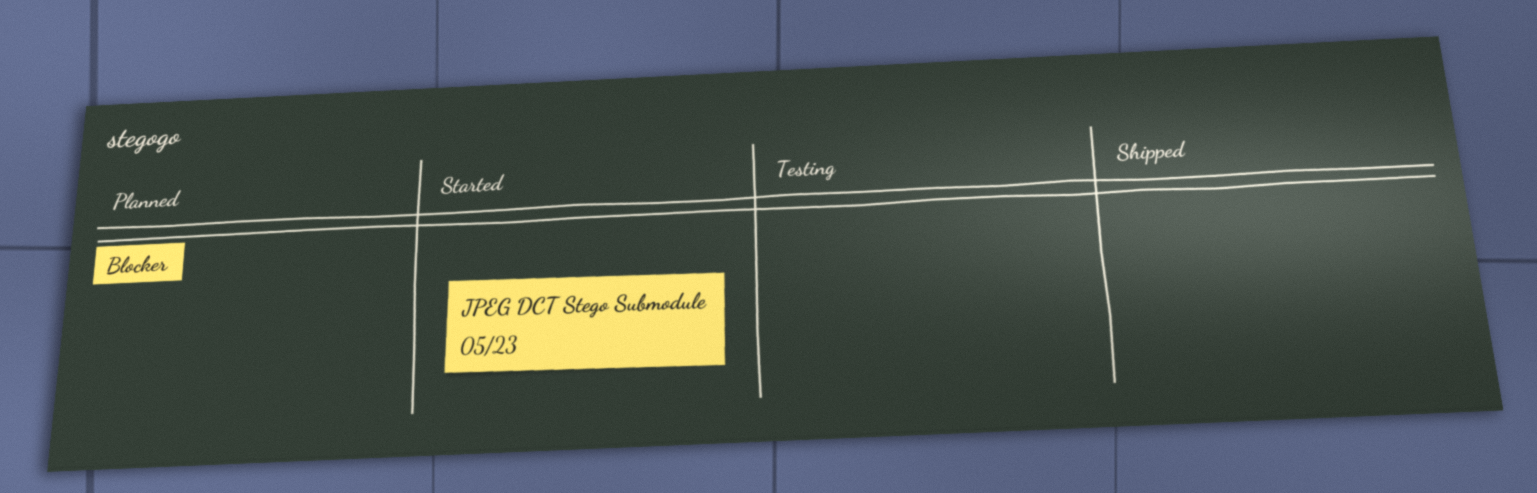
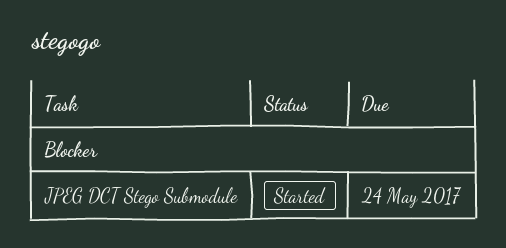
JPEG DCT Stego Submodule, due: May 23 -> May 24

